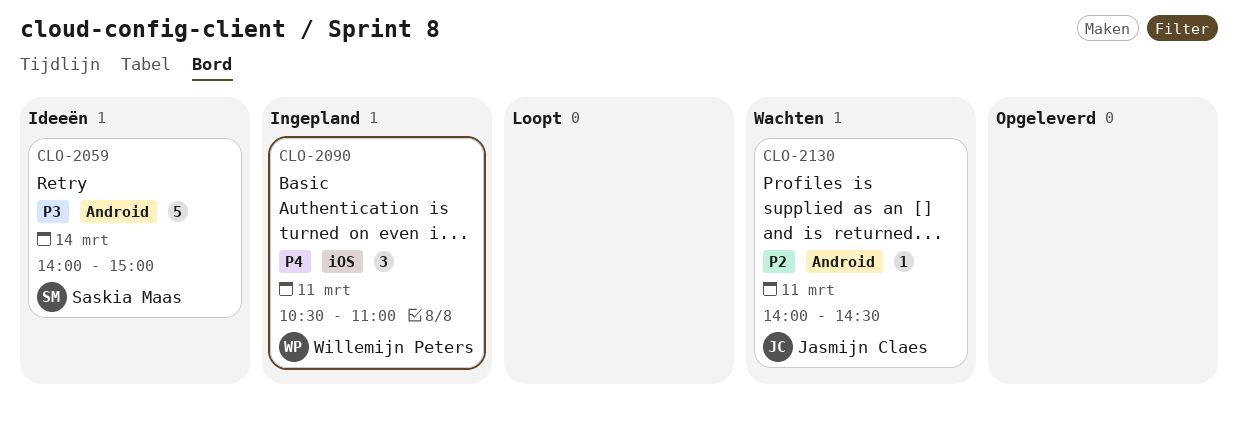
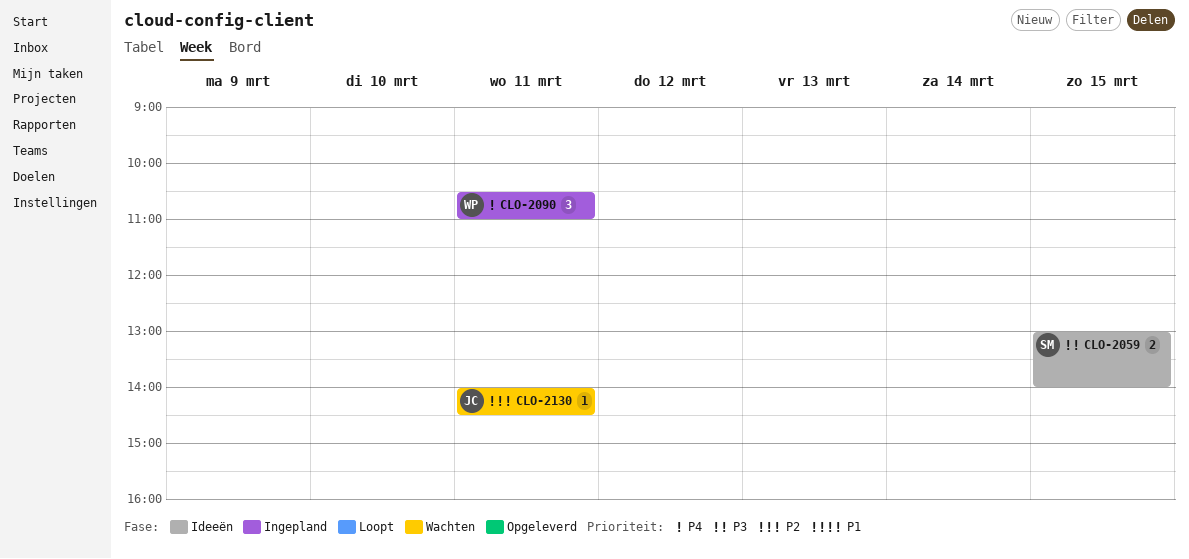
CLO-2059, estimate: 5 -> 2
CLO-2059, day: Mar 14 -> Mar 15
CLO-2059, begins: 14:00 -> 13:00
CLO-2059, ends: 15:00 -> 14:00

